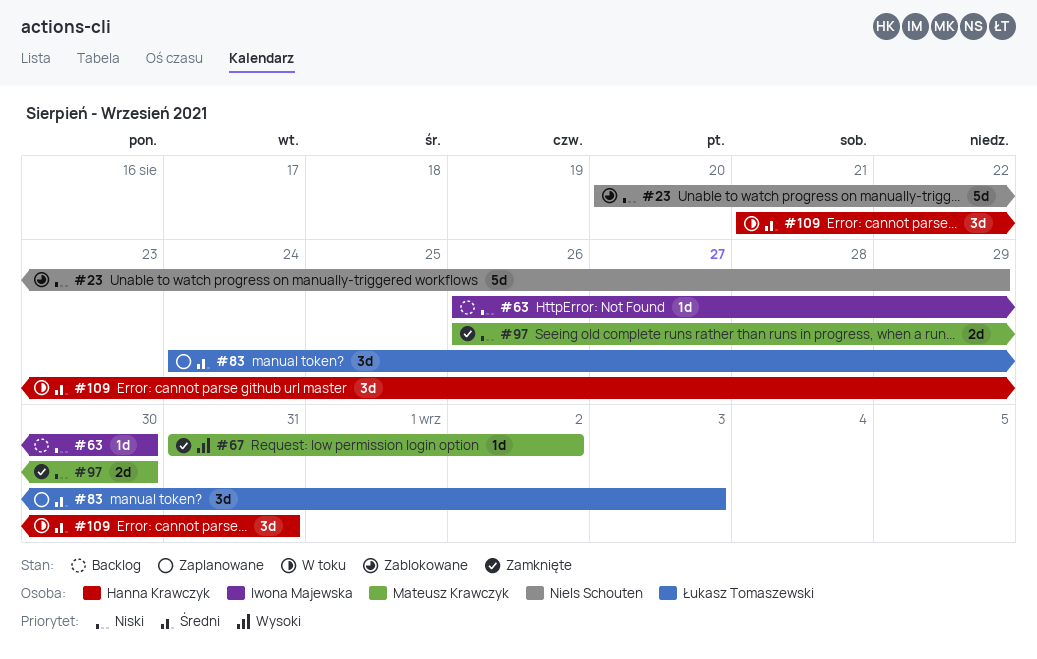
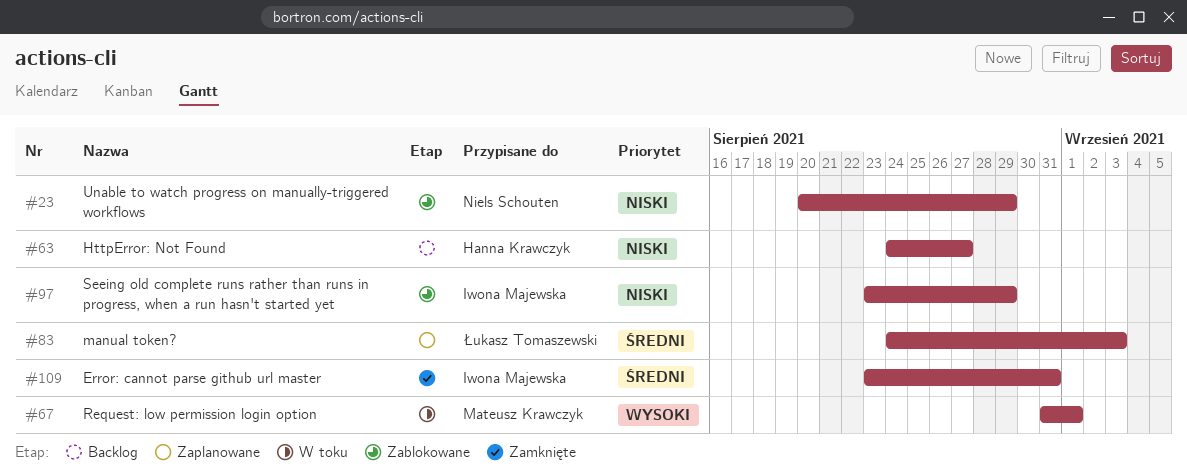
#63, owner: Iwona Majewska -> Hanna Krawczyk
#63, start: Aug 26 -> Aug 24
#63, due: Aug 30 -> Aug 27
#67, status: Zamknięte -> W toku
#67, due: Sep 2 -> Sep 1
#97, status: Zamknięte -> Zablokowane
#97, owner: Mateusz Krawczyk -> Iwona Majewska
#97, start: Aug 26 -> Aug 23
#97, due: Aug 30 -> Aug 29
#109, status: W toku -> Zamknięte
#109, owner: Hanna Krawczyk -> Iwona Majewska
#109, start: Aug 21 -> Aug 23

